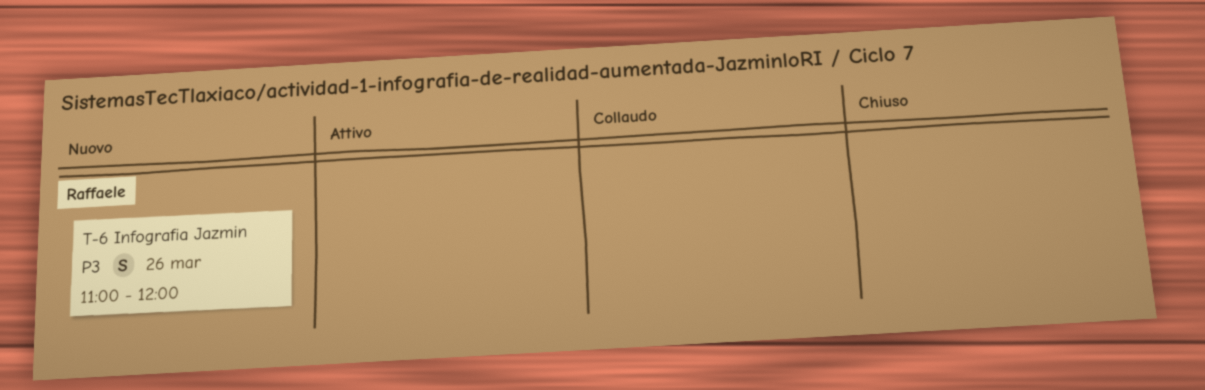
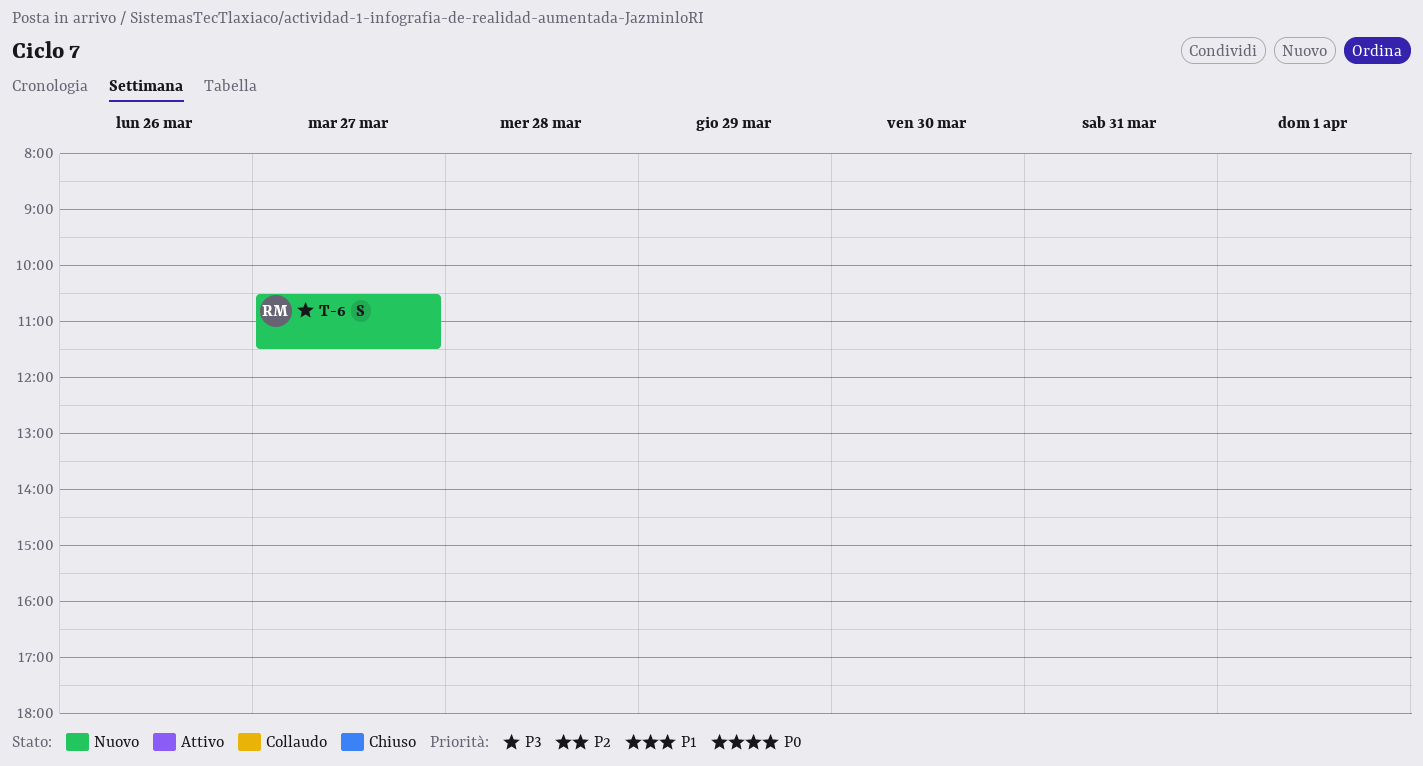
T-6, day: Mar 26 -> Mar 27
T-6, begins: 11:00 -> 10:30
T-6, ends: 12:00 -> 11:30

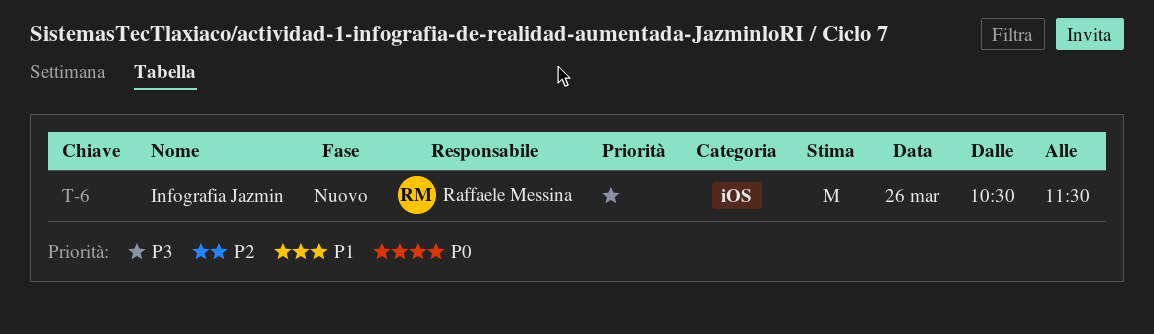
T-6, estimate: S -> M
T-6, day: Mar 27 -> Mar 26

